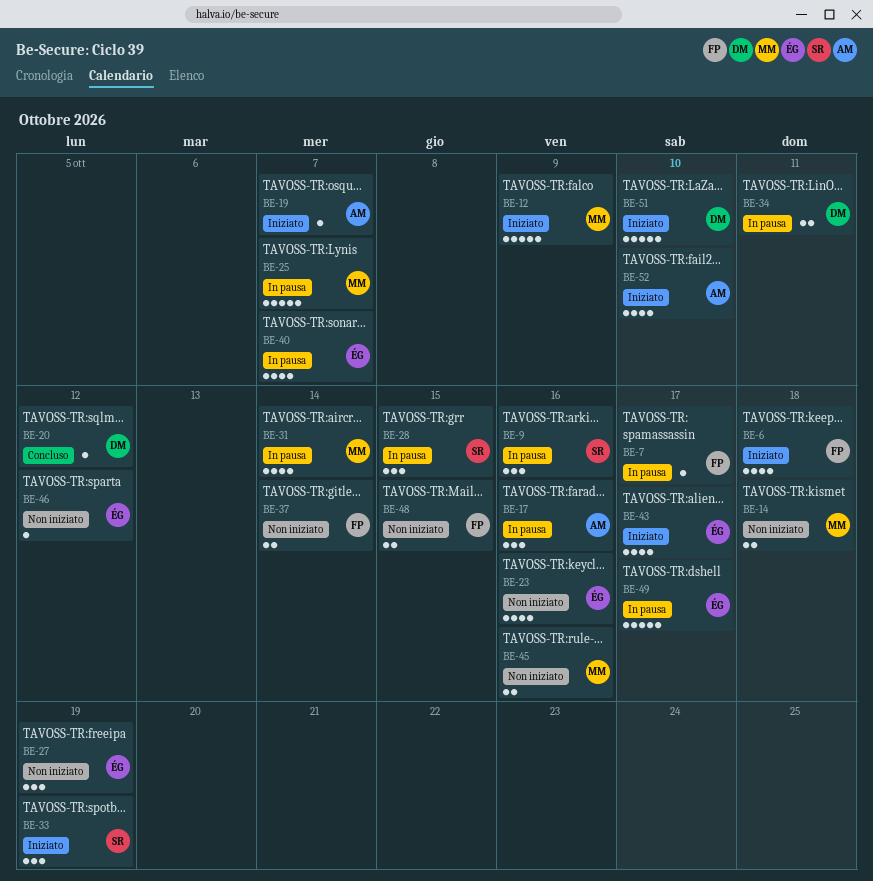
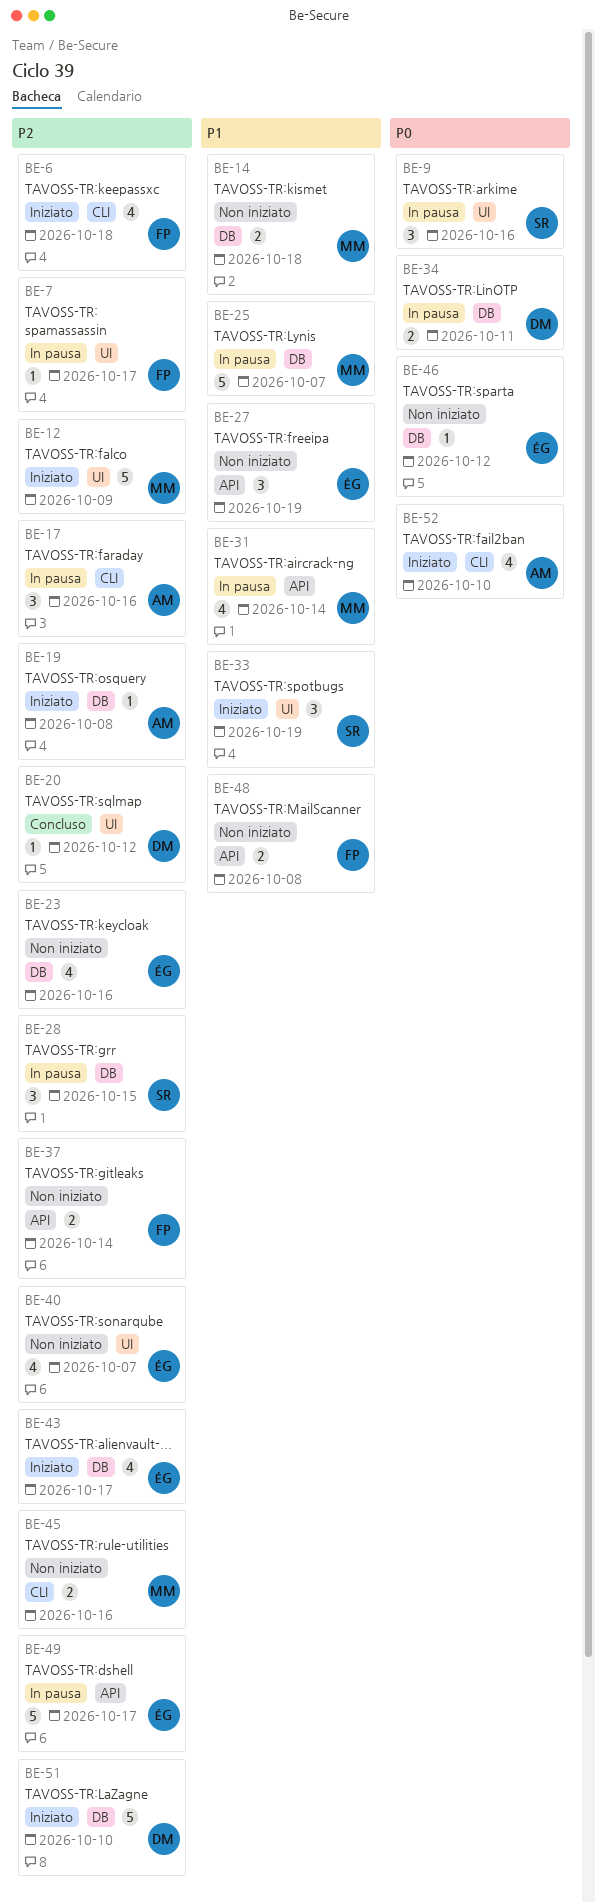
BE-19, due: Oct 7 -> Oct 8
BE-40, status: In pausa -> Non iniziato
BE-48, due: Oct 15 -> Oct 8

